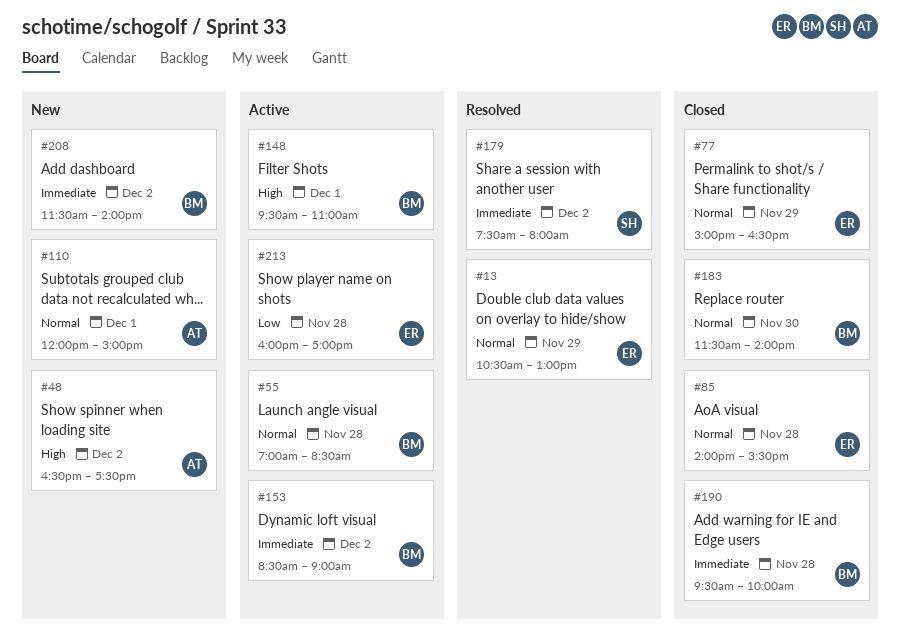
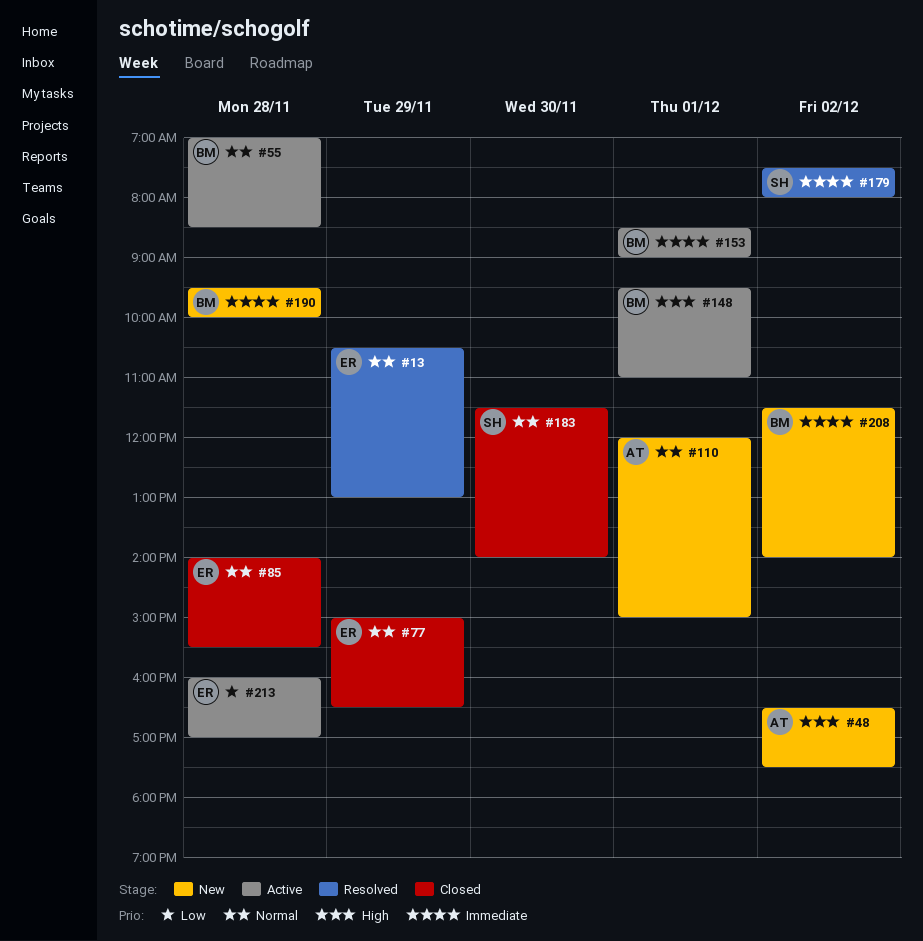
#153, day: Dec 2 -> Dec 1
#183, owner: BM -> SH
#190, status: Closed -> New

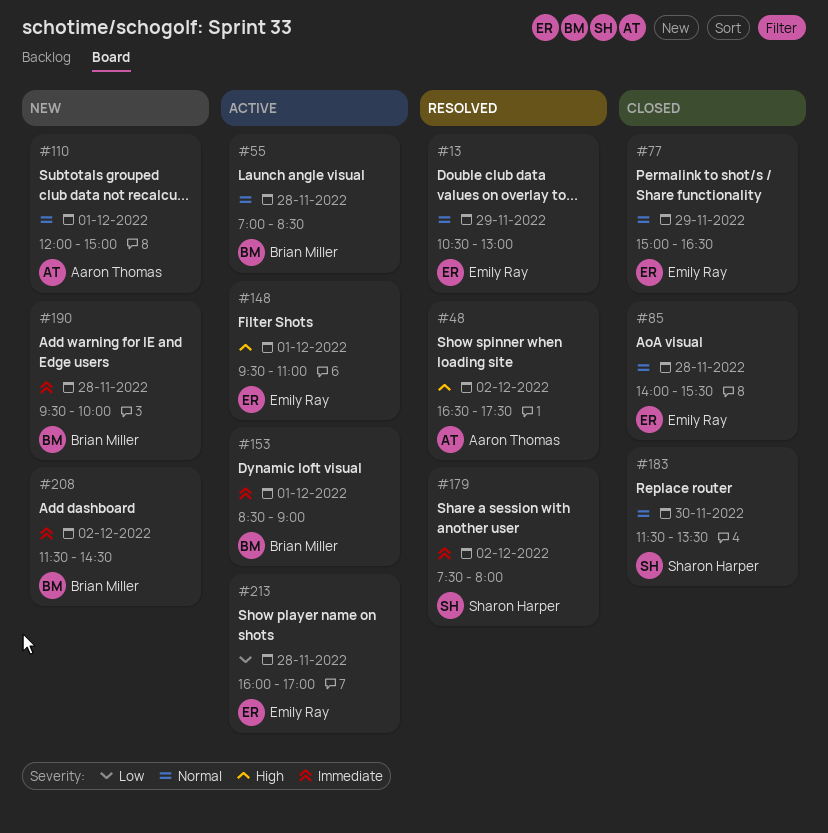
#48, status: New -> Resolved
#148, owner: Brian Miller -> Emily Ray
#183, ends: 14:00 -> 13:30
#208, ends: 14:00 -> 14:30

